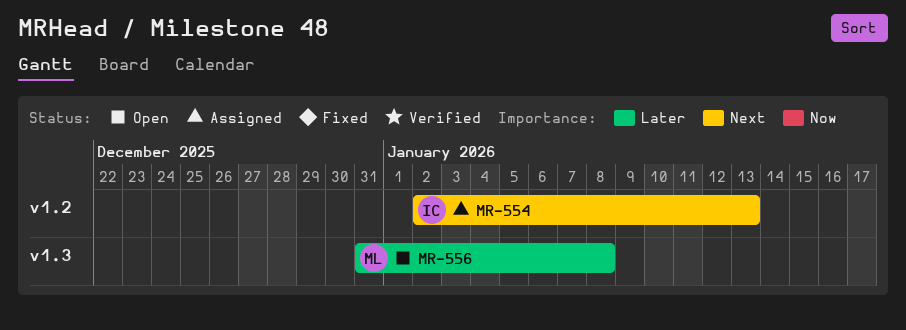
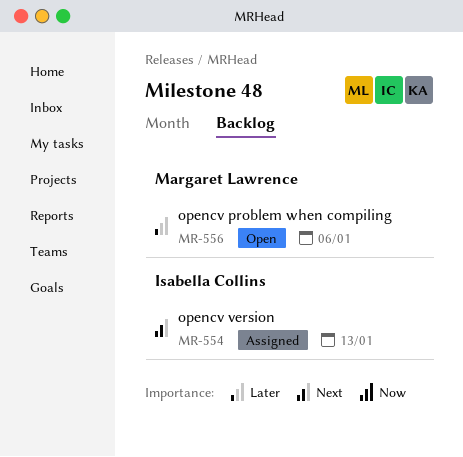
MR-556, due: Jan 8 -> Jan 6

